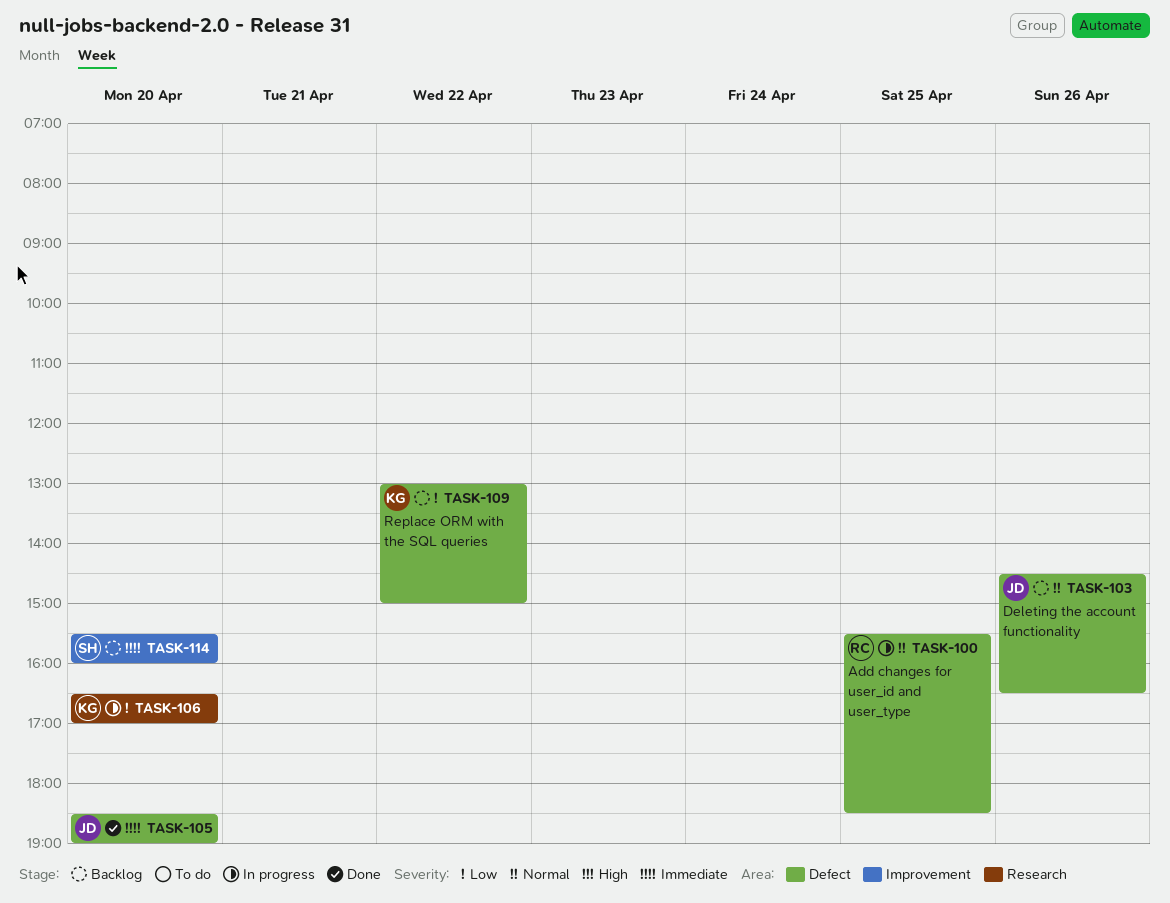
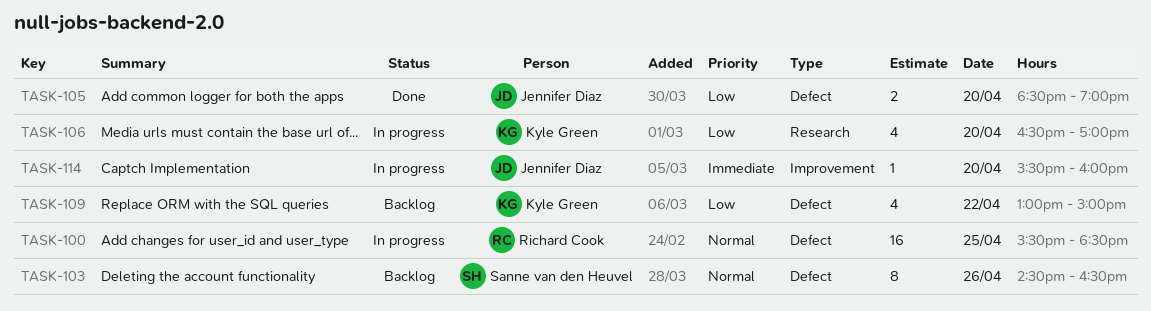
TASK-103, owner: Jennifer Diaz -> Sanne van den Heuvel
TASK-105, priority: Immediate -> Low
TASK-114, status: Backlog -> In progress
TASK-114, owner: Sanne van den Heuvel -> Jennifer Diaz

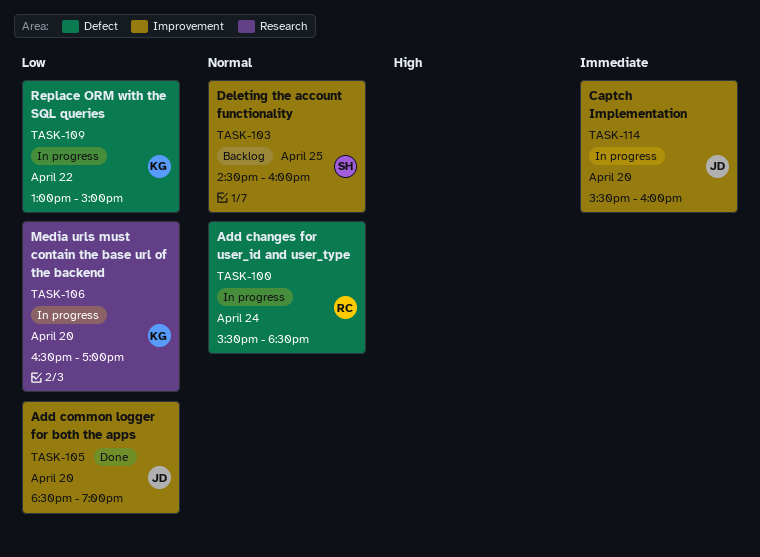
TASK-100, day: Apr 25 -> Apr 24
TASK-103, label: Defect -> Improvement
TASK-103, day: Apr 26 -> Apr 25
TASK-103, ends: 16:30 -> 16:00
TASK-105, label: Defect -> Improvement
TASK-109, status: Backlog -> In progress

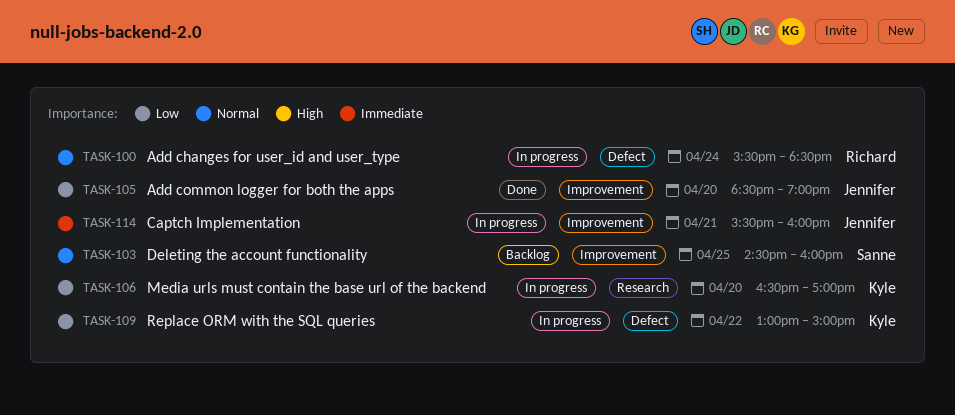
TASK-114, day: Apr 20 -> Apr 21

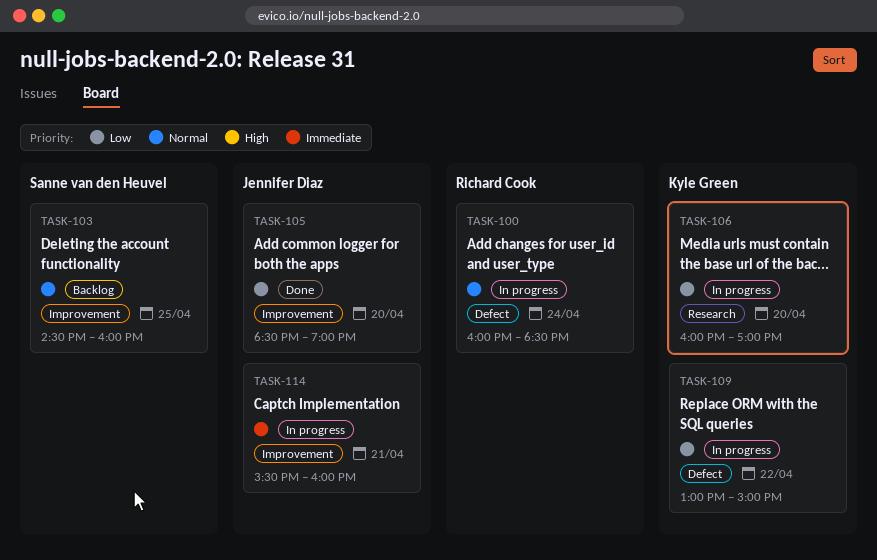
TASK-100, begins: 15:30 -> 16:00
TASK-106, begins: 16:30 -> 16:00

